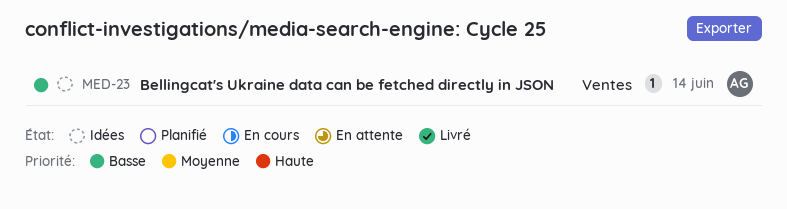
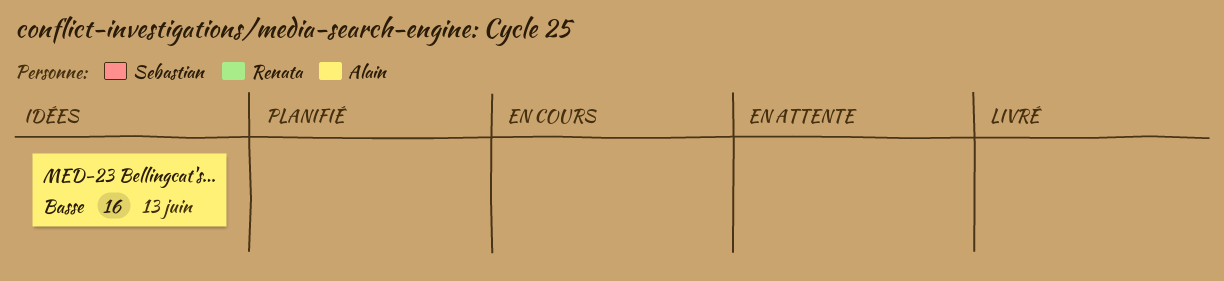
MED-23, estimate: 1 -> 16
MED-23, due: Jun 14 -> Jun 13

